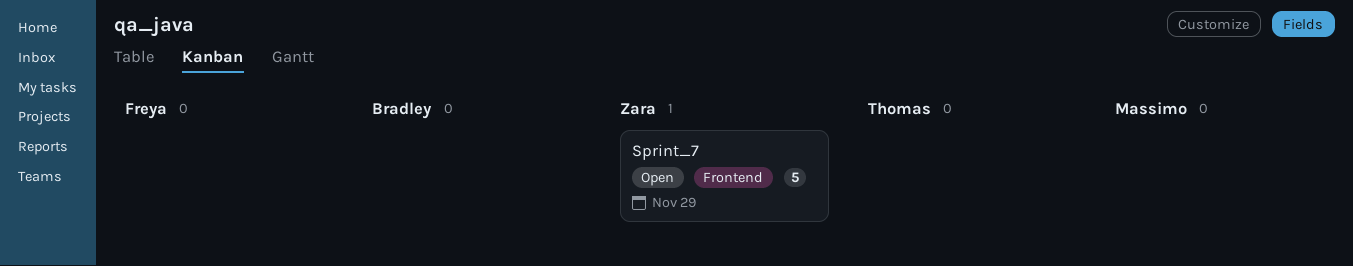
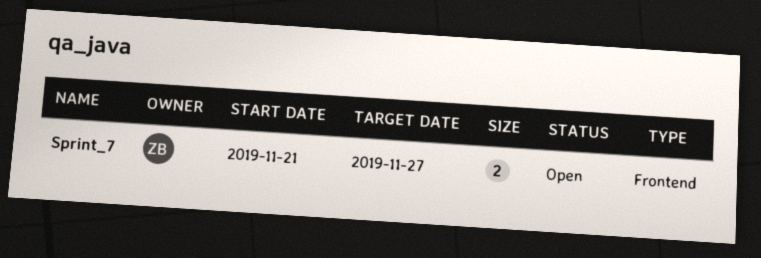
Sprint_7, estimate: 5 -> 2
Sprint_7, due: Nov 29 -> Nov 27

